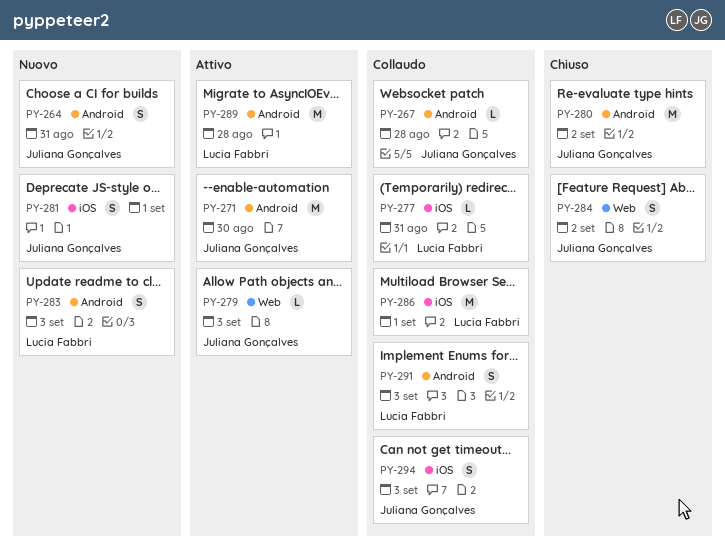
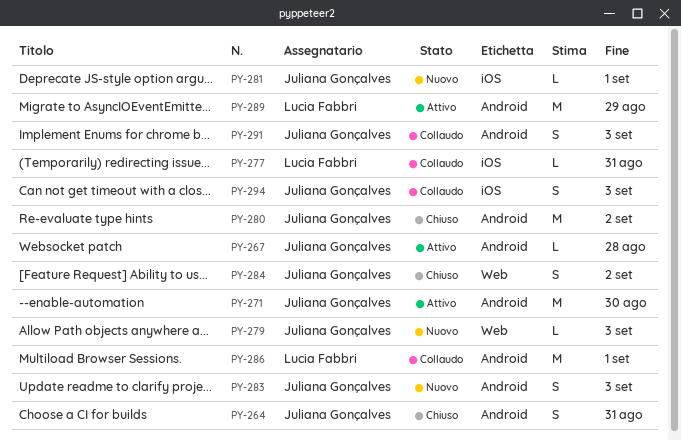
PY-264, status: Nuovo -> Chiuso
PY-267, status: Collaudo -> Attivo
PY-279, status: Attivo -> Nuovo
PY-281, estimate: S -> L
PY-283, owner: Lucia Fabbri -> Juliana Gonçalves
PY-286, label: iOS -> Android
PY-289, due: Aug 28 -> Aug 29
PY-291, owner: Lucia Fabbri -> Juliana Gonçalves

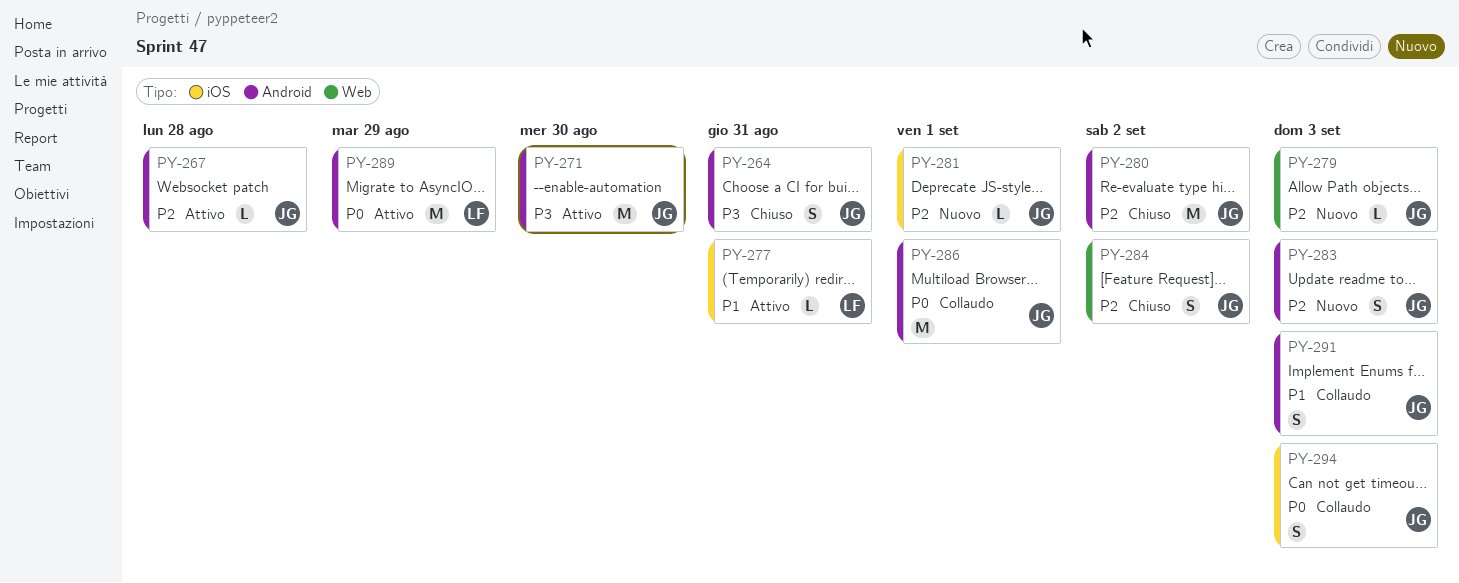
PY-277, status: Collaudo -> Attivo
PY-286, owner: Lucia Fabbri -> Juliana Gonçalves

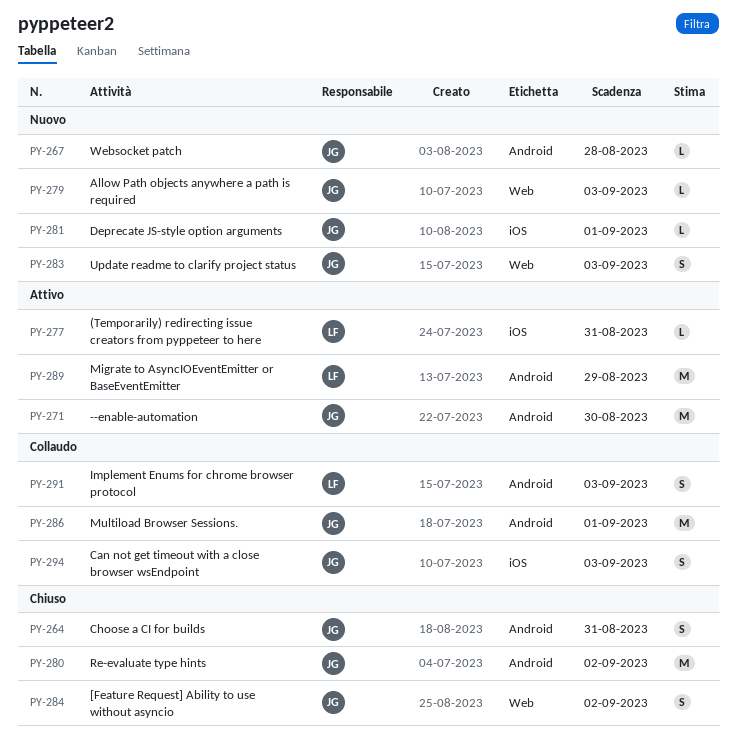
PY-267, status: Attivo -> Nuovo
PY-283, label: Android -> Web
PY-291, owner: JG -> LF

